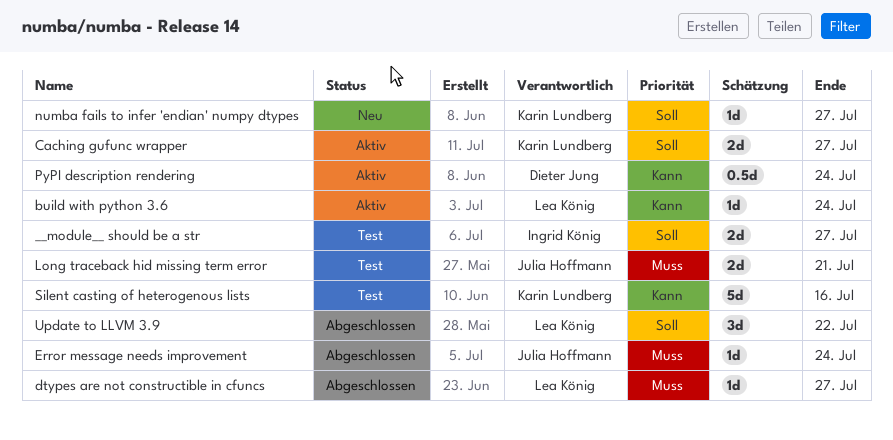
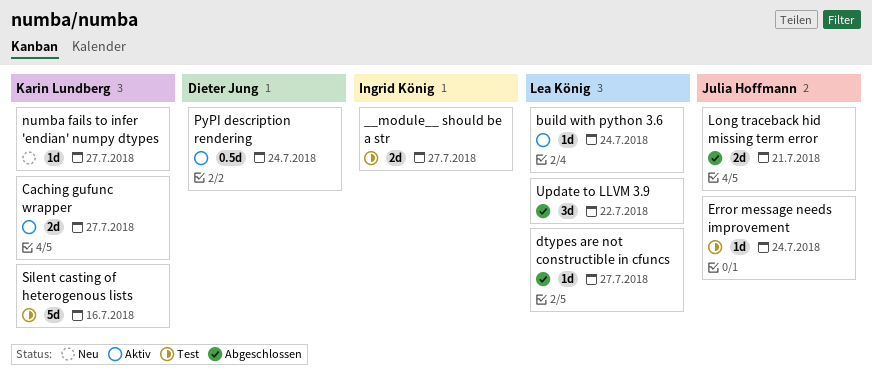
Error message needs improvement, status: Abgeschlossen -> Test
Long traceback hid missing term error, status: Test -> Abgeschlossen

